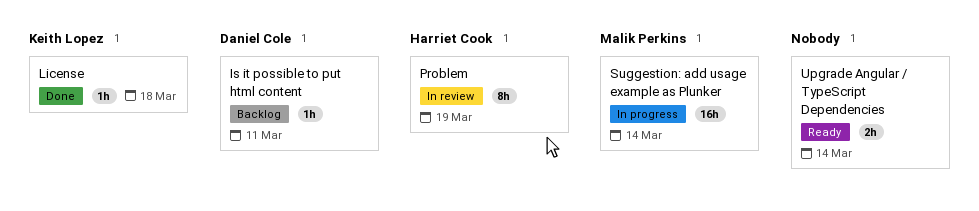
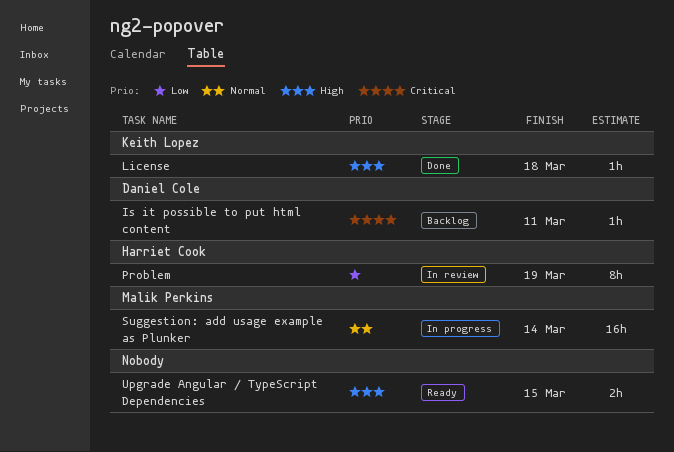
Upgrade Angular / TypeScript Dependencies, due: Mar 14 -> Mar 15

